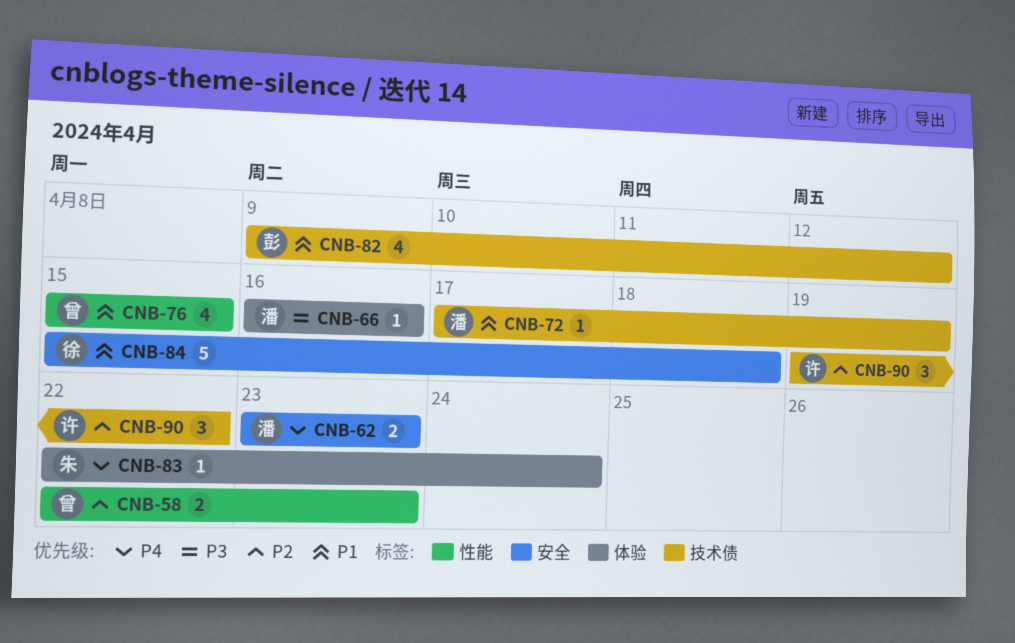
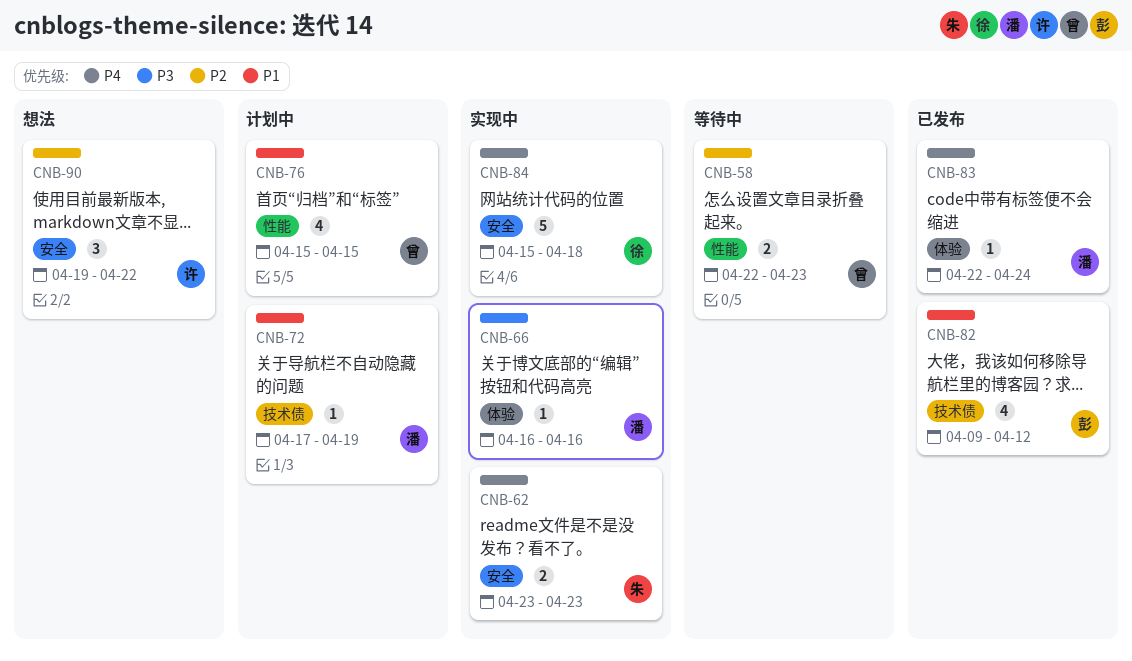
CNB-62, owner: 潘 -> 朱
CNB-83, owner: 朱 -> 潘
CNB-84, priority: P1 -> P4
CNB-90, label: 技术债 -> 安全

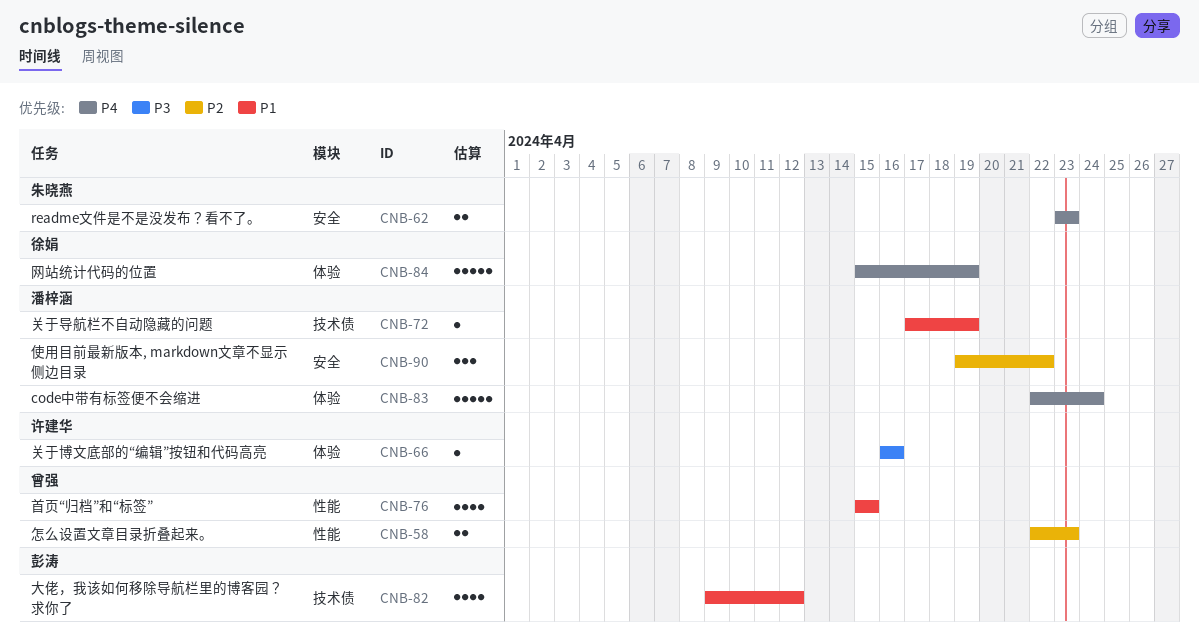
CNB-66, owner: 潘梓涵 -> 许建华
CNB-83, estimate: 1 -> 5
CNB-84, label: 安全 -> 体验
CNB-84, due: Apr 18 -> Apr 19
CNB-90, owner: 许建华 -> 潘梓涵

